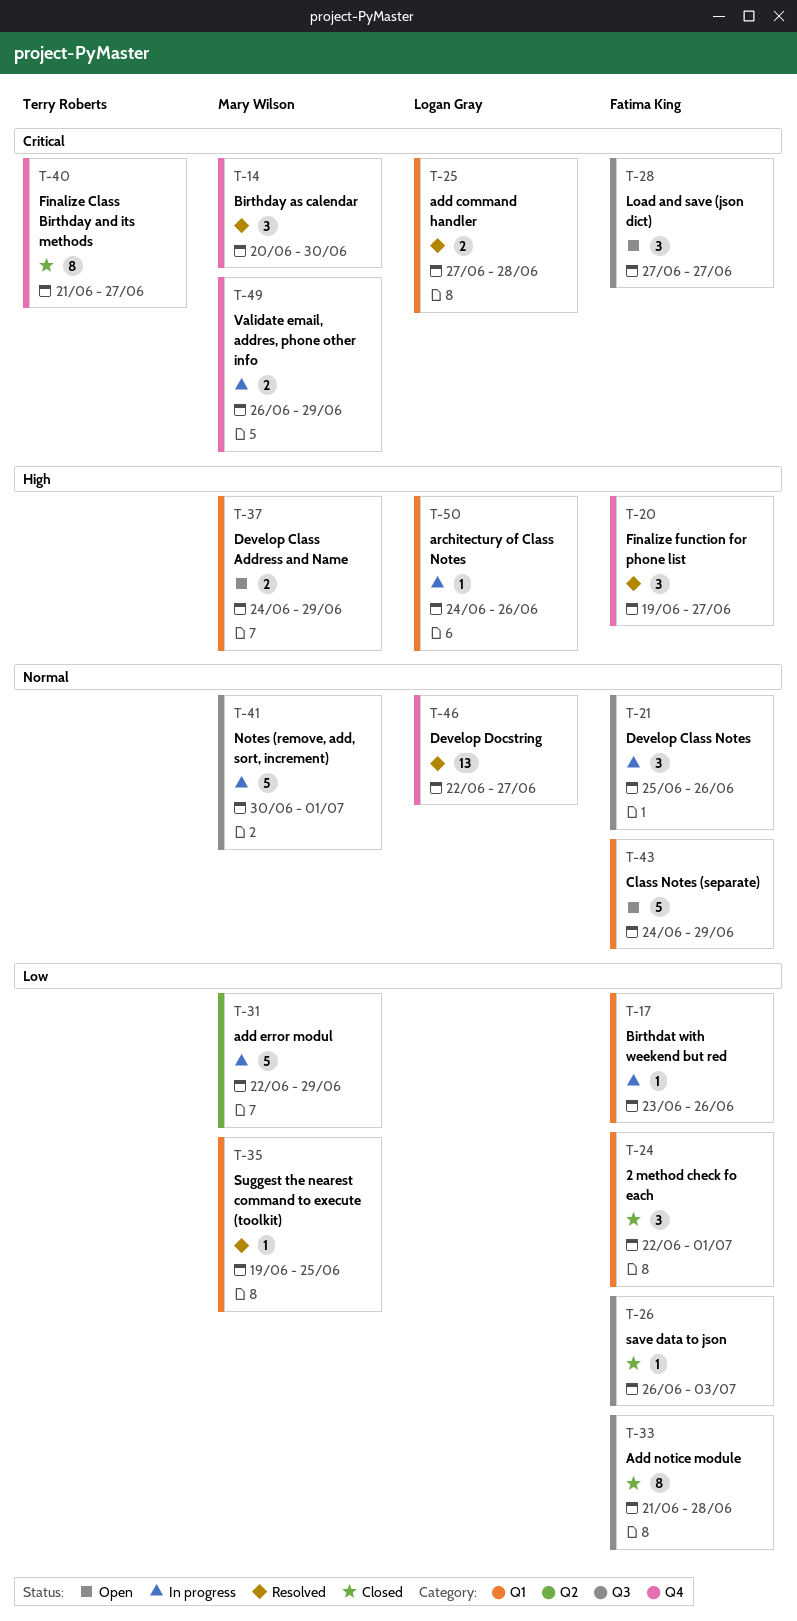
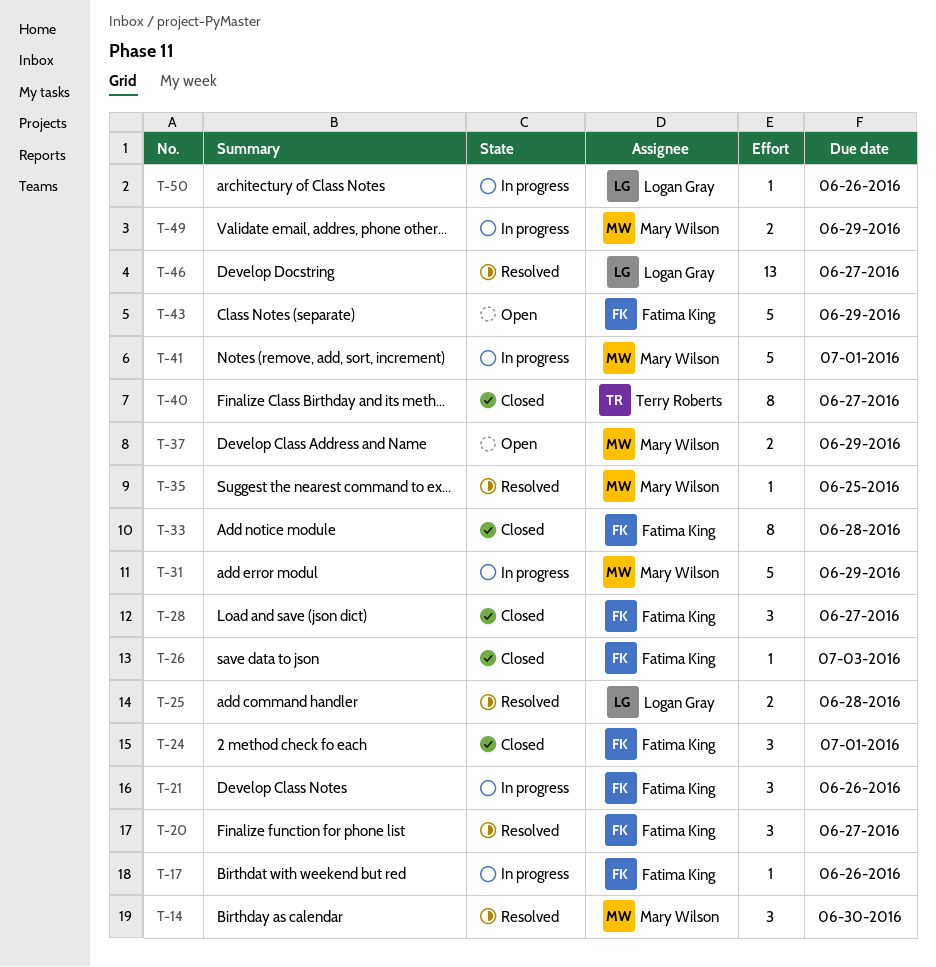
T-28, status: Open -> Closed

